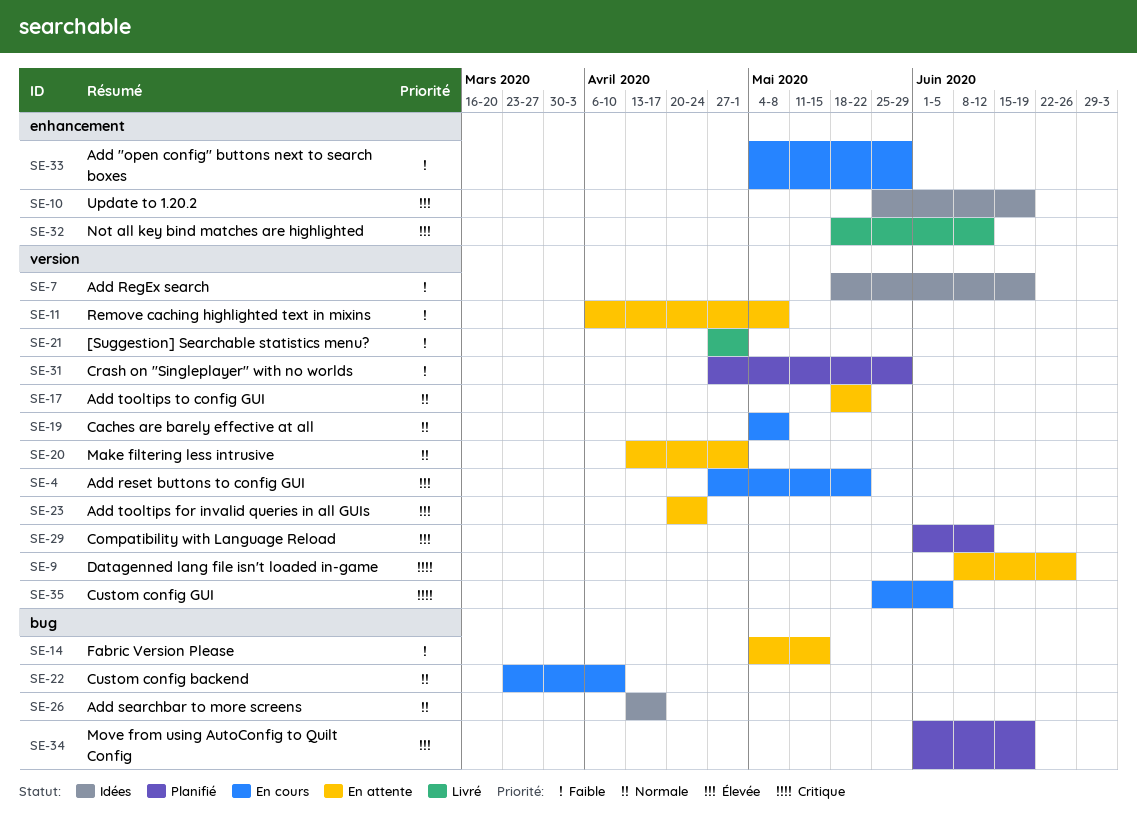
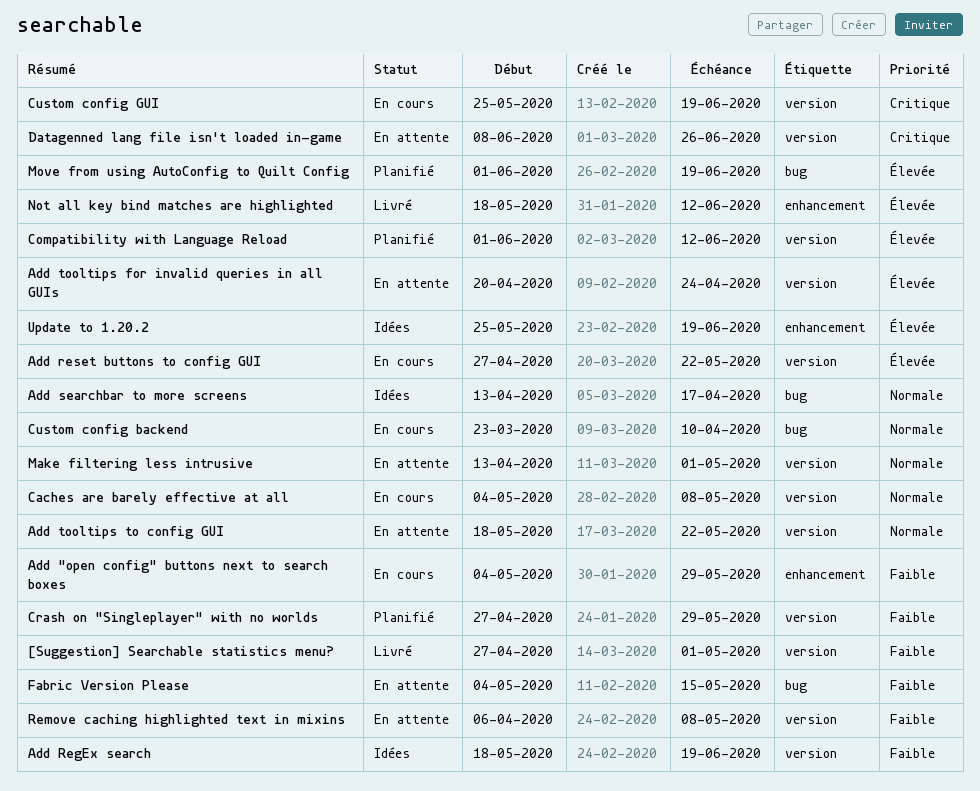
Custom config GUI, due: Jun 5 -> Jun 19

